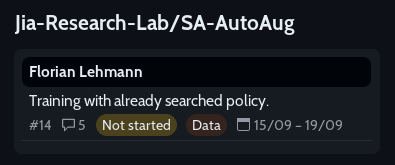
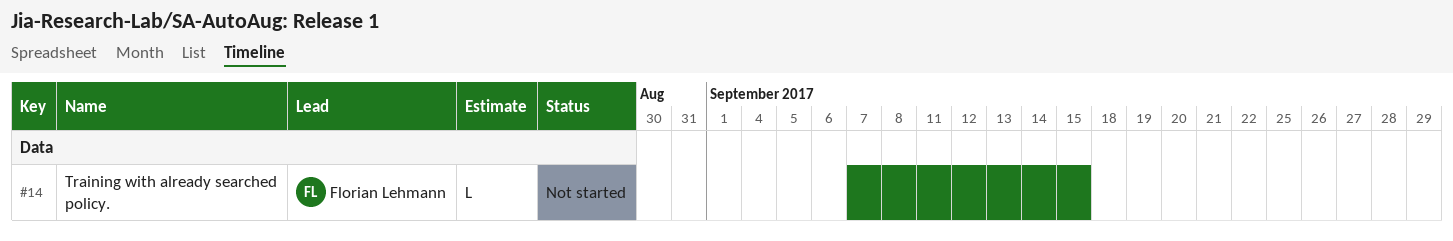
#14, start: Sep 15 -> Sep 7
#14, due: Sep 19 -> Sep 15

